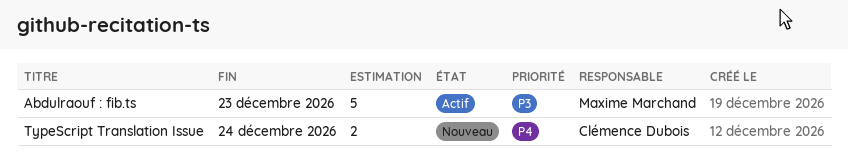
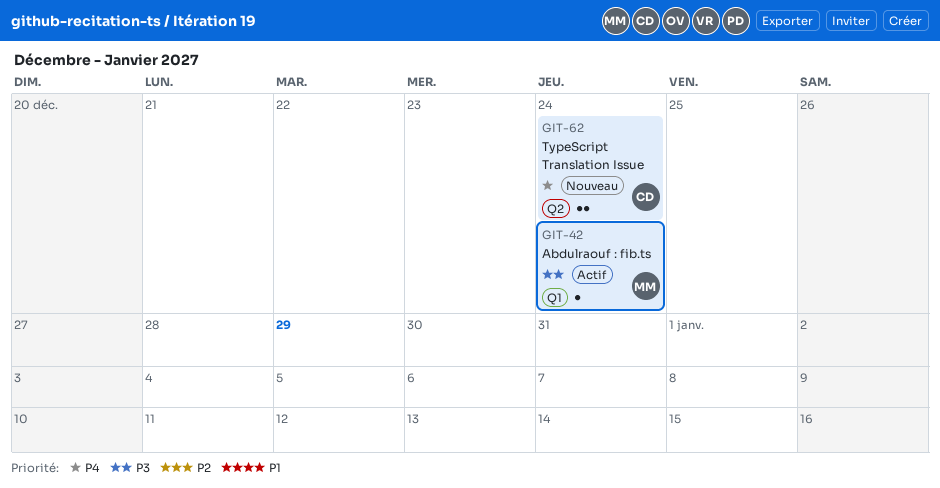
Abdulraouf : fib.ts, estimate: 5 -> 1
Abdulraouf : fib.ts, due: Dec 23 -> Dec 24

